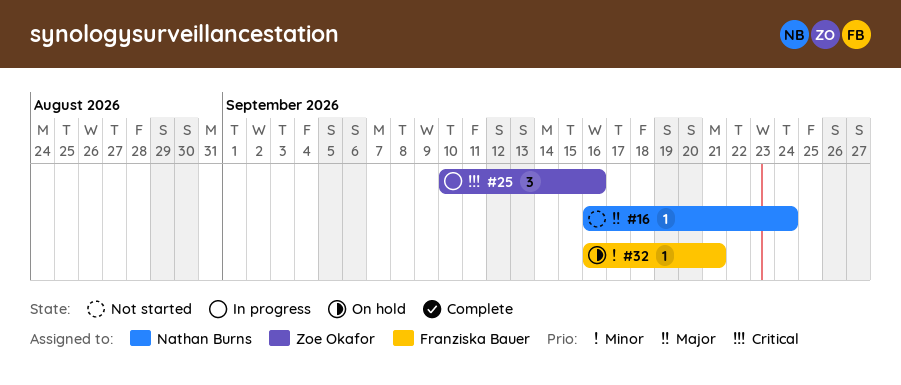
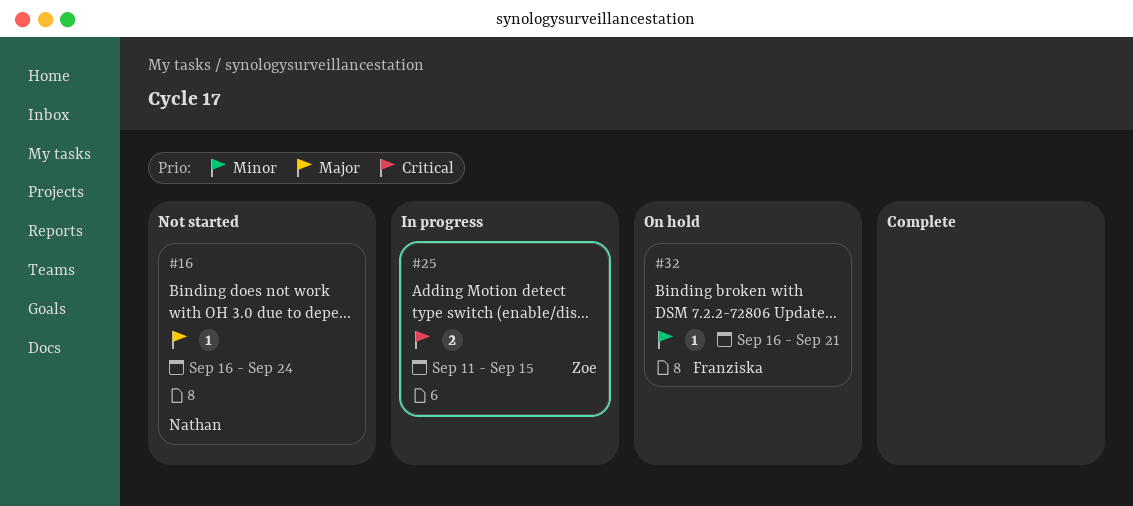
#25, estimate: 3 -> 2
#25, start: Sep 10 -> Sep 11
#25, due: Sep 16 -> Sep 15

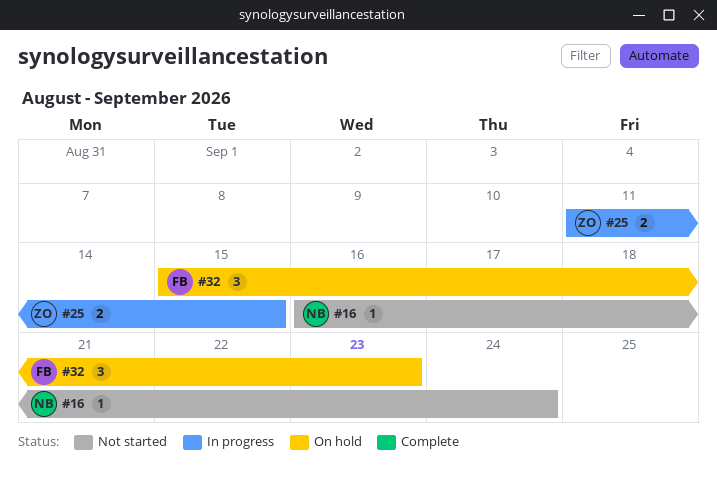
#32, estimate: 1 -> 3
#32, start: Sep 16 -> Sep 15
#32, due: Sep 21 -> Sep 23

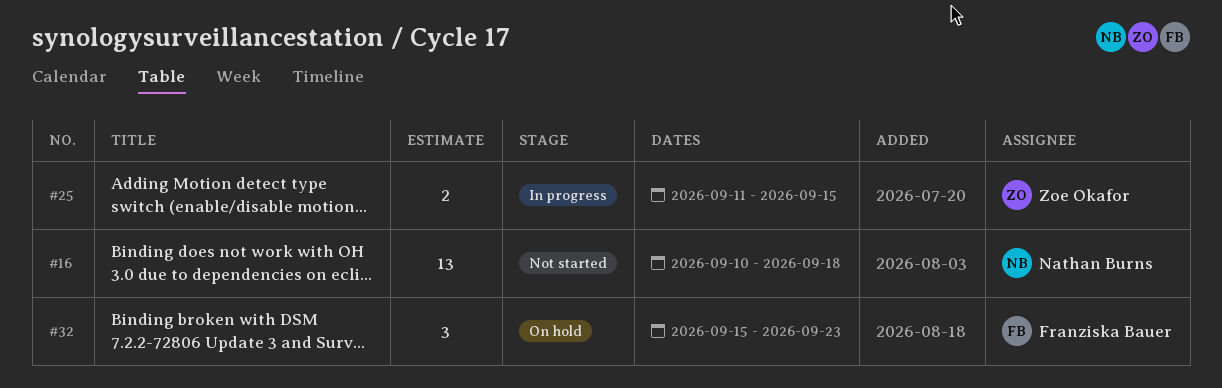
#16, estimate: 1 -> 13
#16, start: Sep 16 -> Sep 10
#16, due: Sep 24 -> Sep 18

